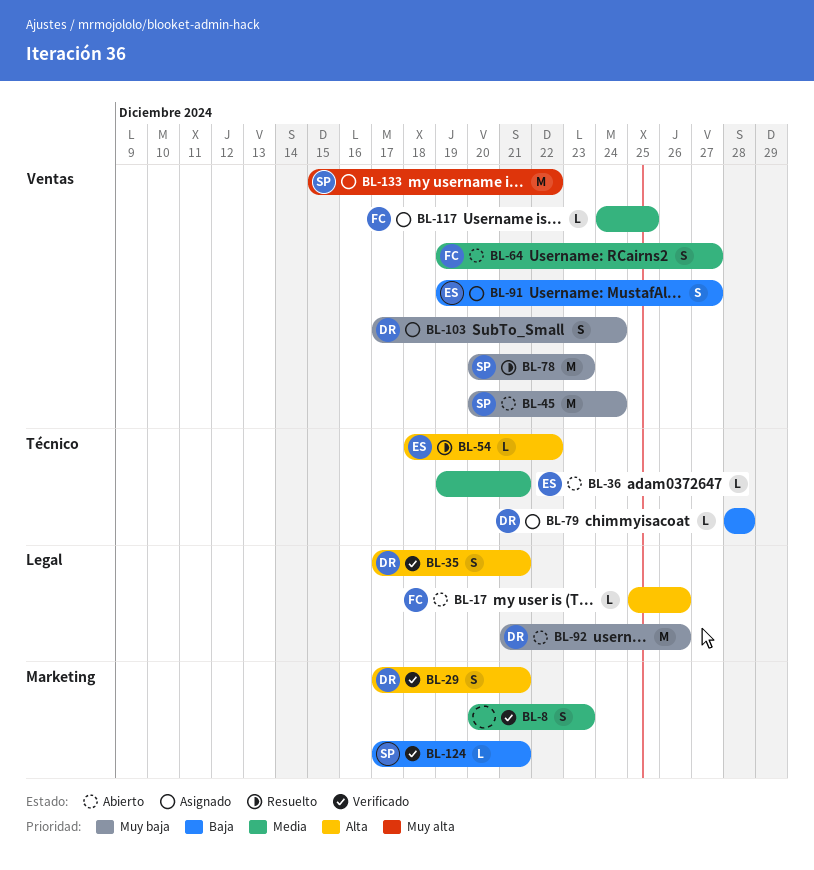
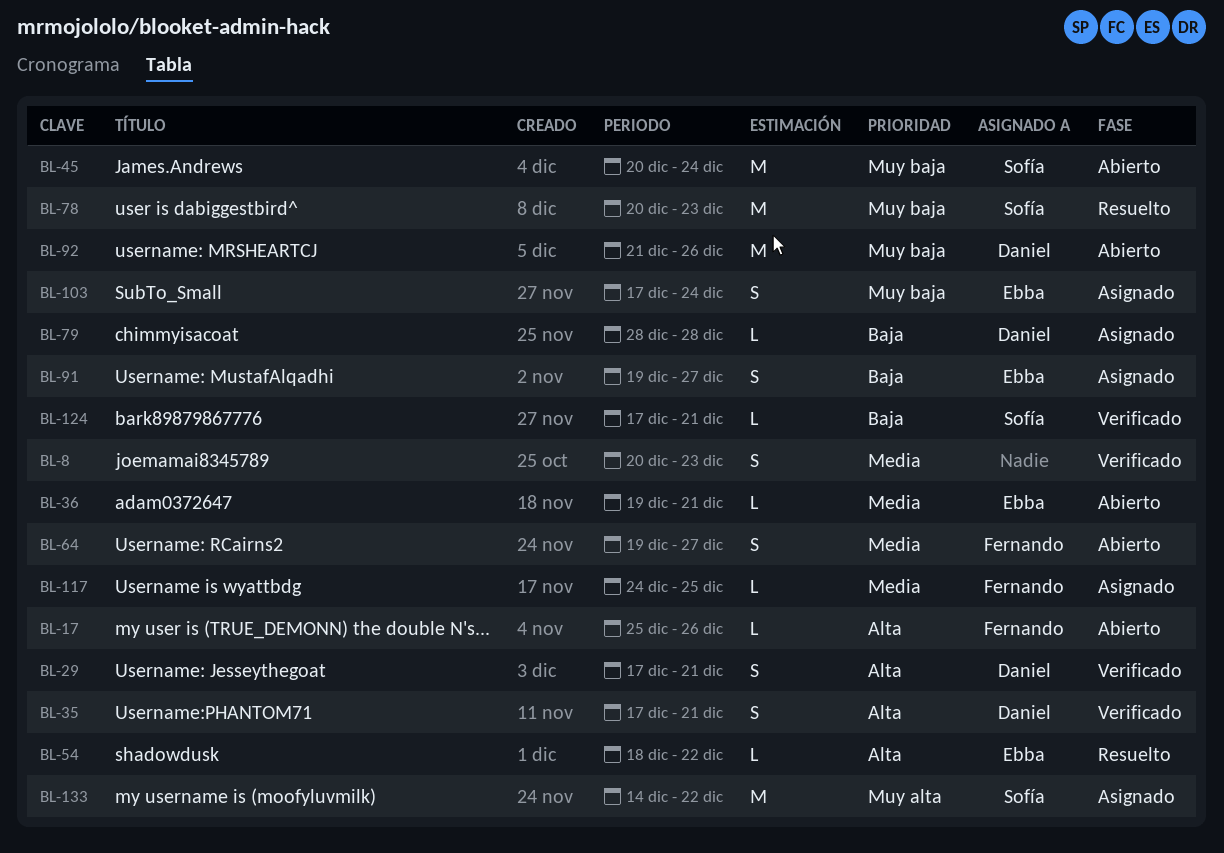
BL-103, owner: Daniel -> Ebba
BL-133, start: Dec 15 -> Dec 14

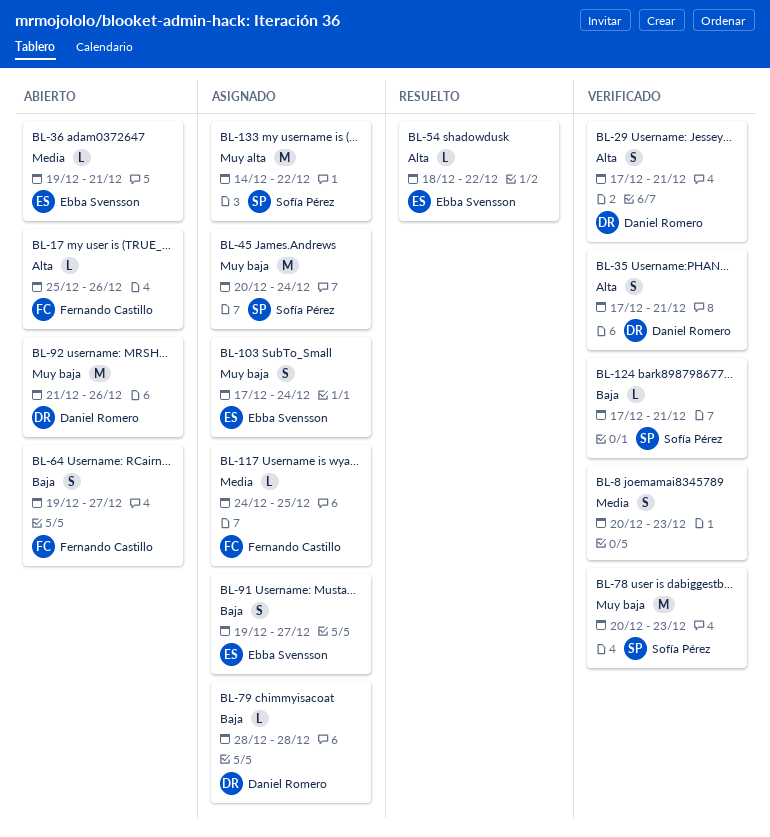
BL-45, status: Abierto -> Asignado
BL-64, priority: Media -> Baja
BL-78, status: Resuelto -> Verificado

